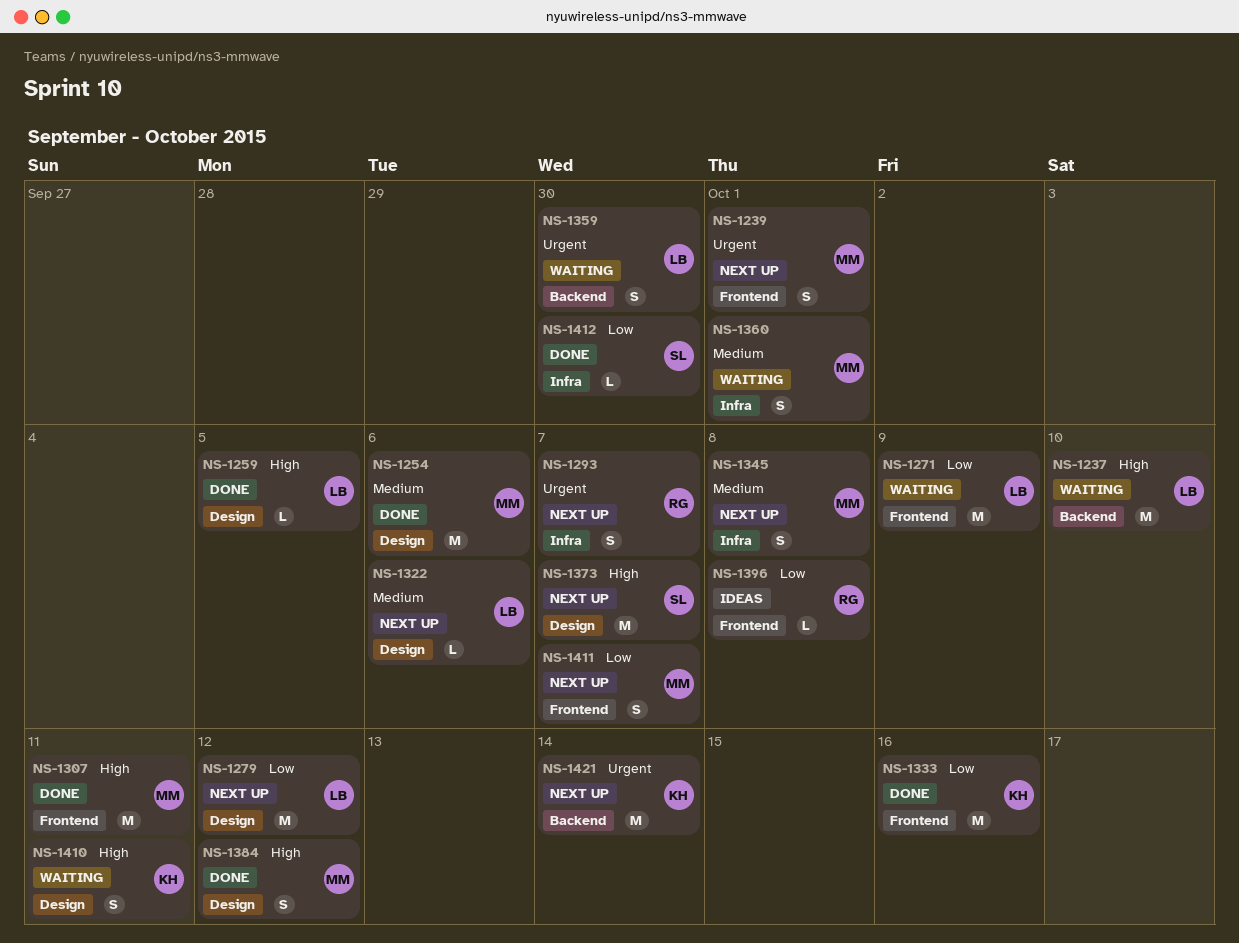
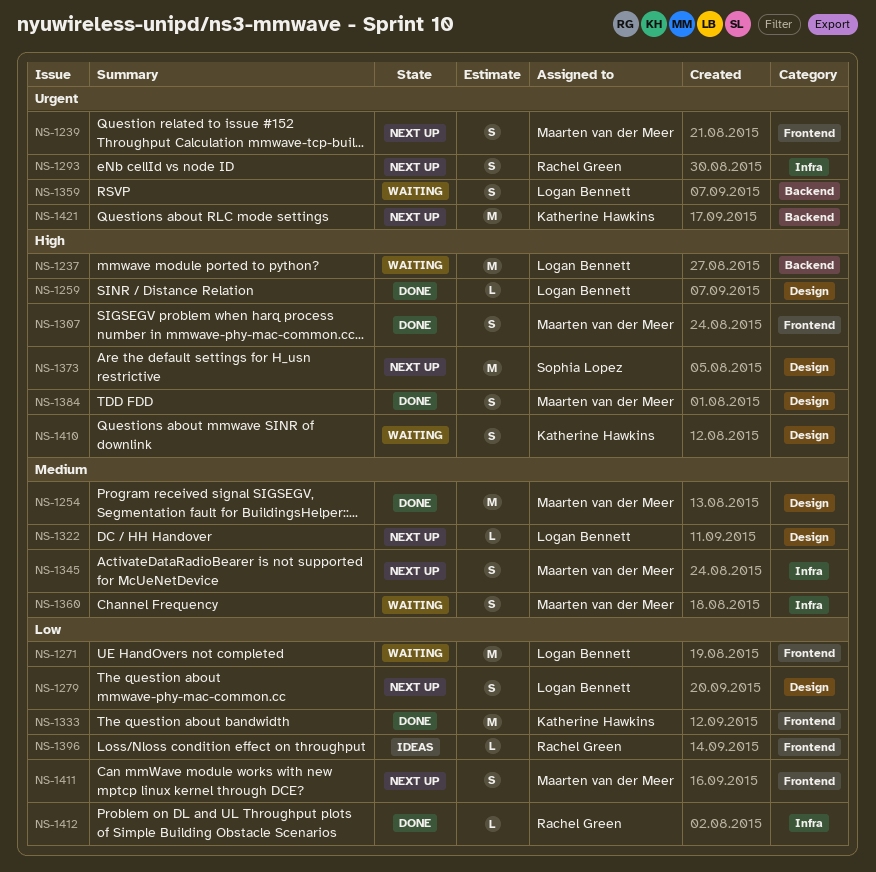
NS-1279, estimate: M -> S
NS-1307, estimate: M -> S
NS-1412, owner: Sophia Lopez -> Rachel Green

